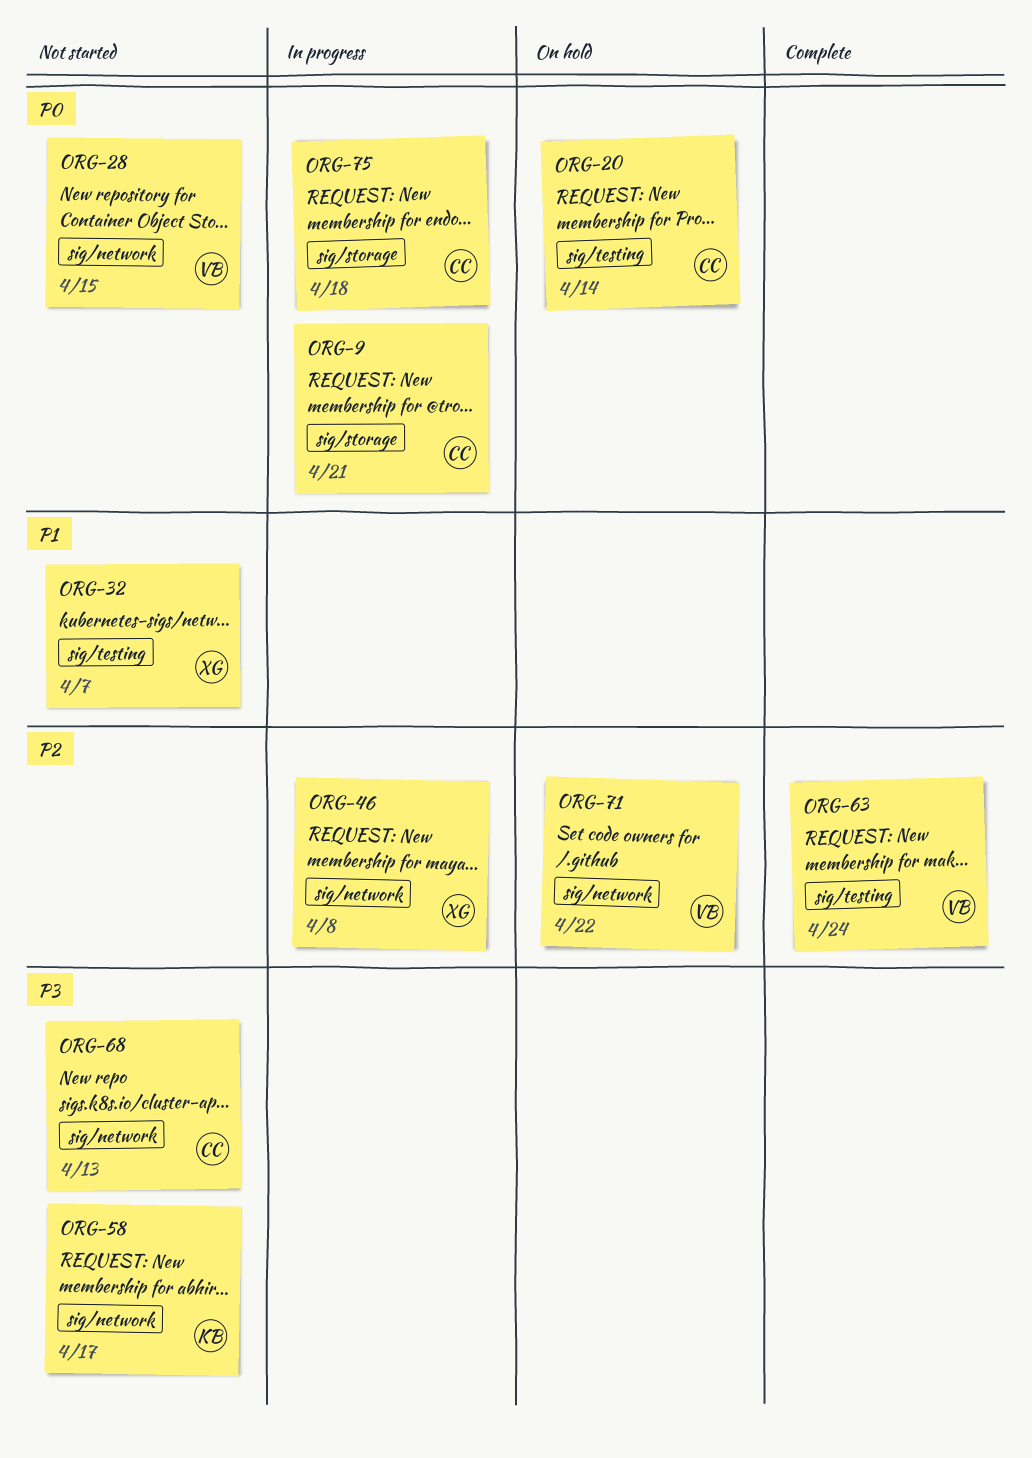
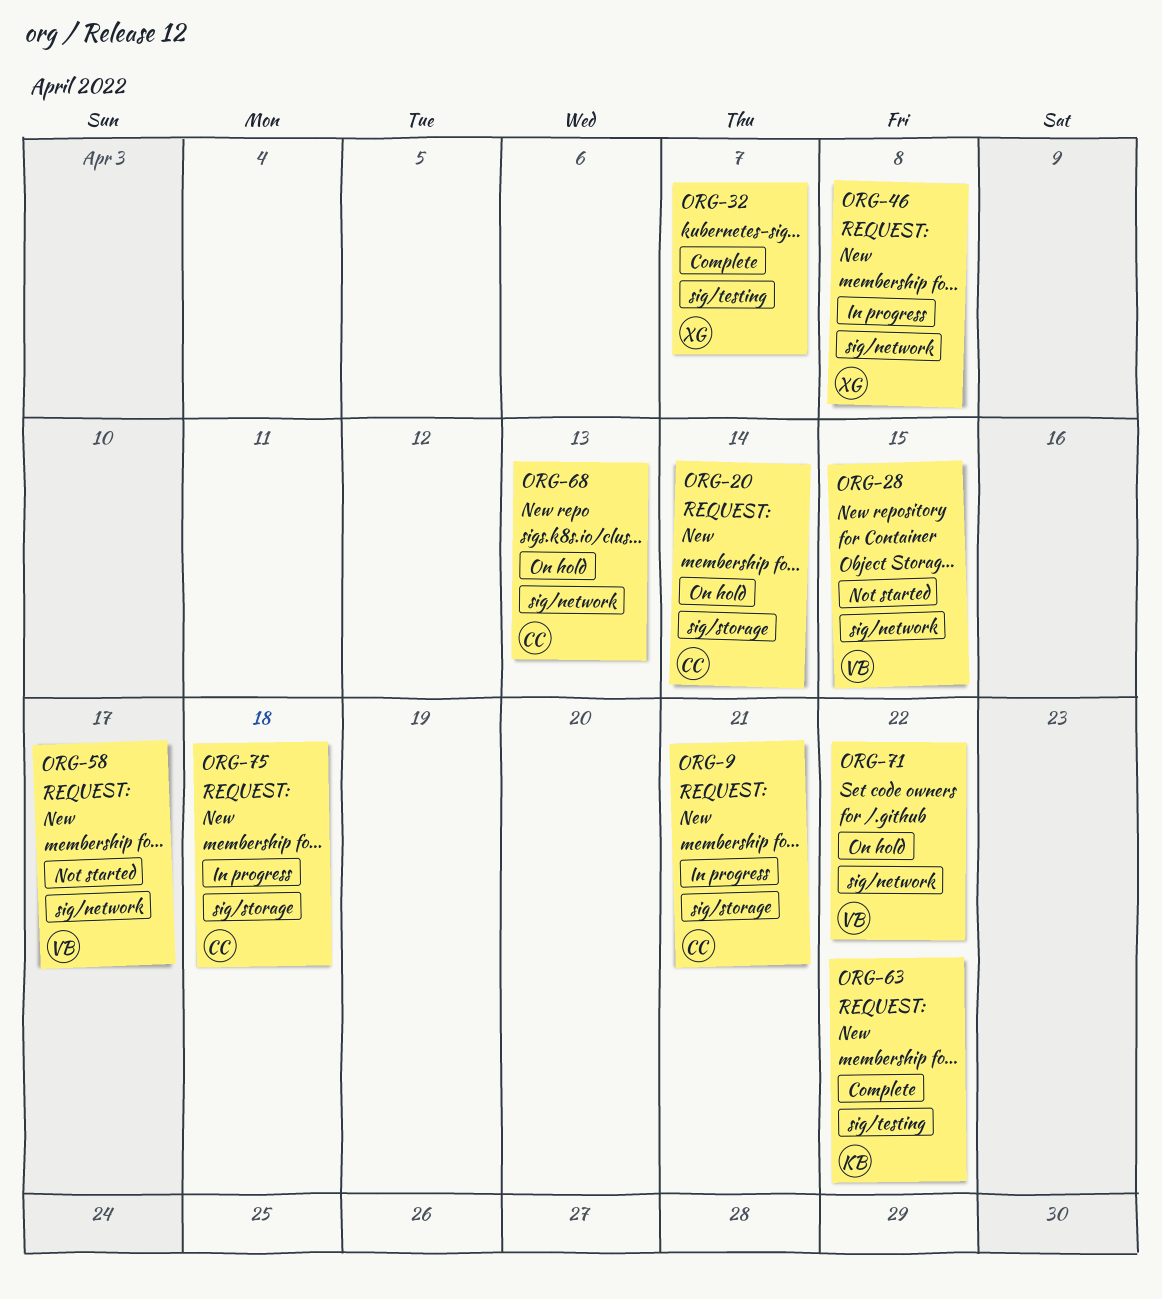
ORG-20, label: sig/testing -> sig/storage
ORG-32, status: Not started -> Complete
ORG-58, owner: KB -> VB
ORG-63, owner: VB -> KB
ORG-63, due: Apr 24 -> Apr 22
ORG-68, status: Not started -> On hold

